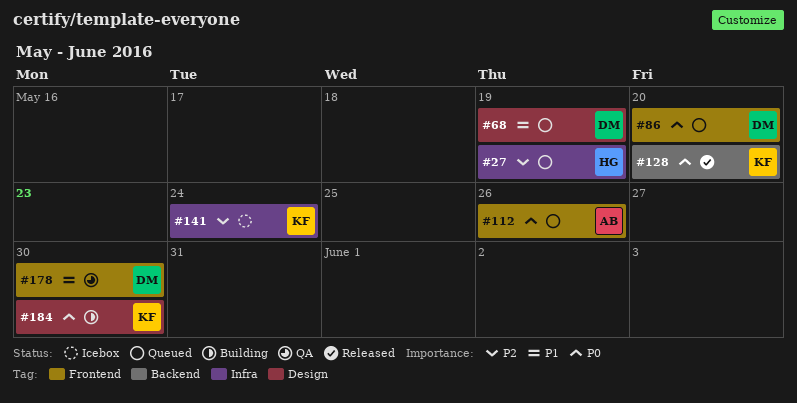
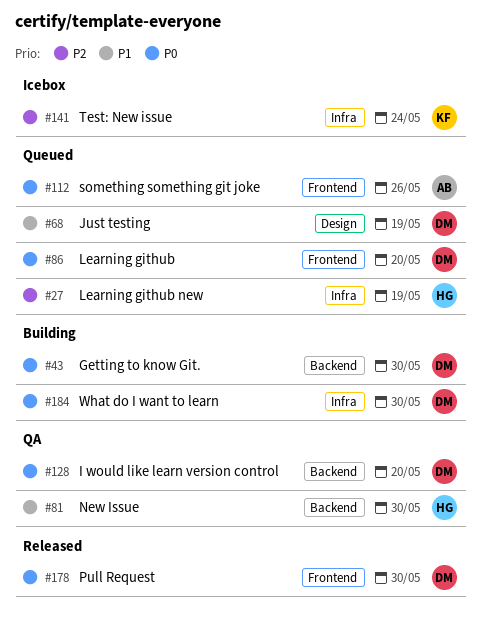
#43: none -> present
#81: none -> present
#128, status: Released -> QA
#128, owner: KF -> DM
#178, status: QA -> Released
#178, priority: P1 -> P0
#184, owner: KF -> DM
#184, label: Design -> Infra

